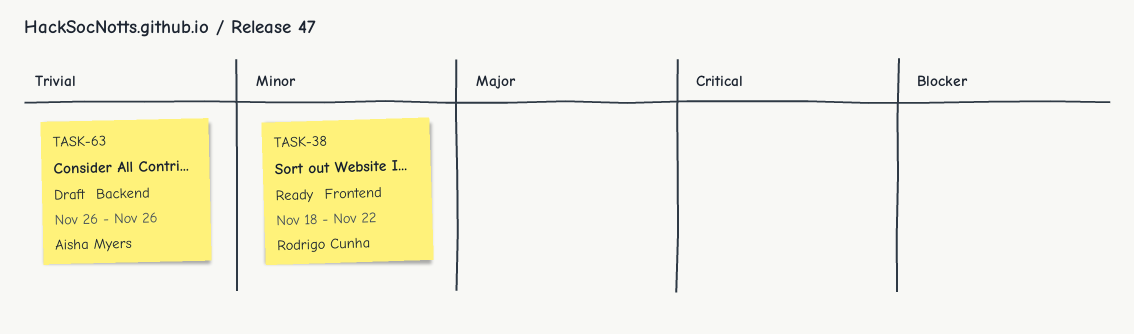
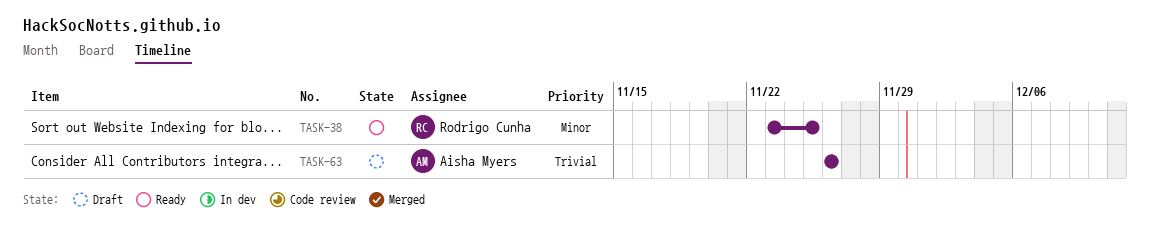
TASK-38, start: Nov 18 -> Nov 23
TASK-38, due: Nov 22 -> Nov 25

